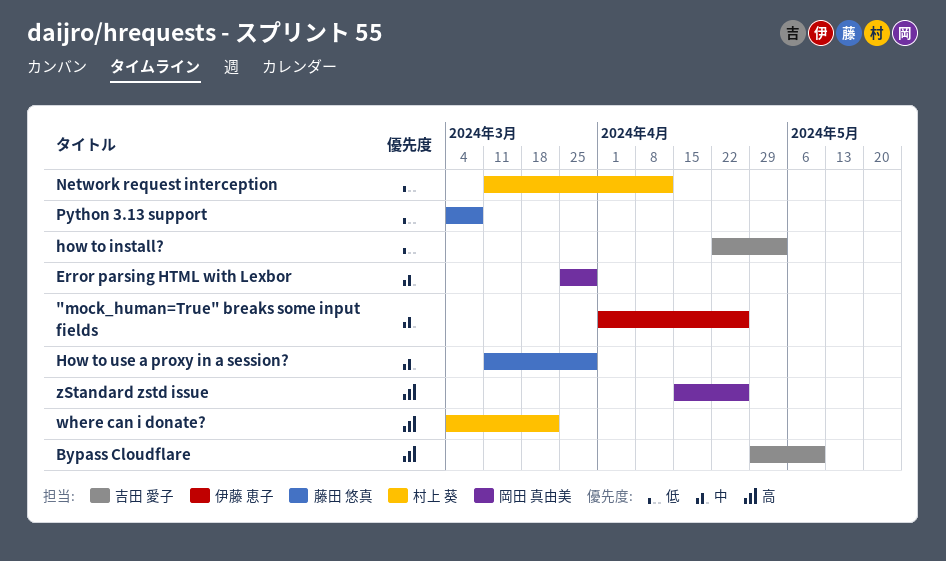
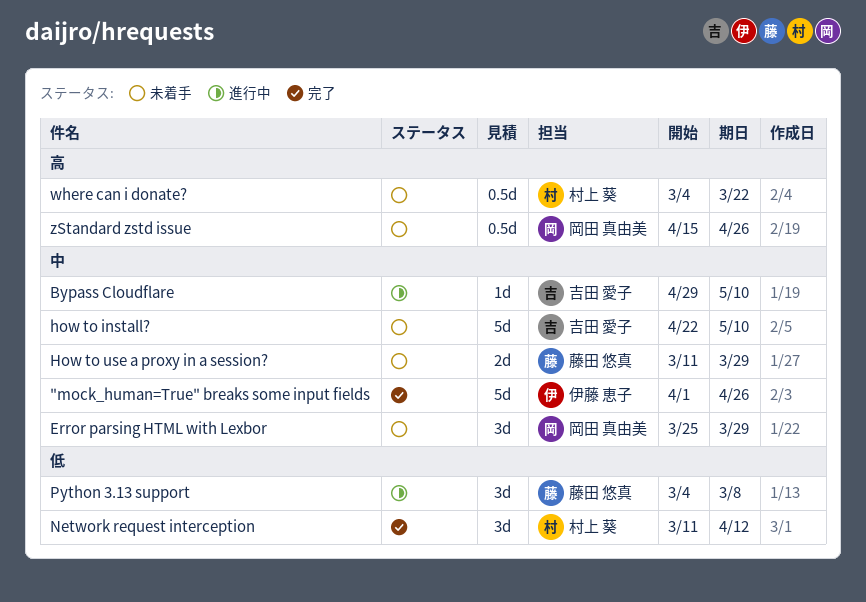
Bypass Cloudflare, priority: 高 -> 中
how to install?, priority: 低 -> 中
how to install?, due: May 3 -> May 10

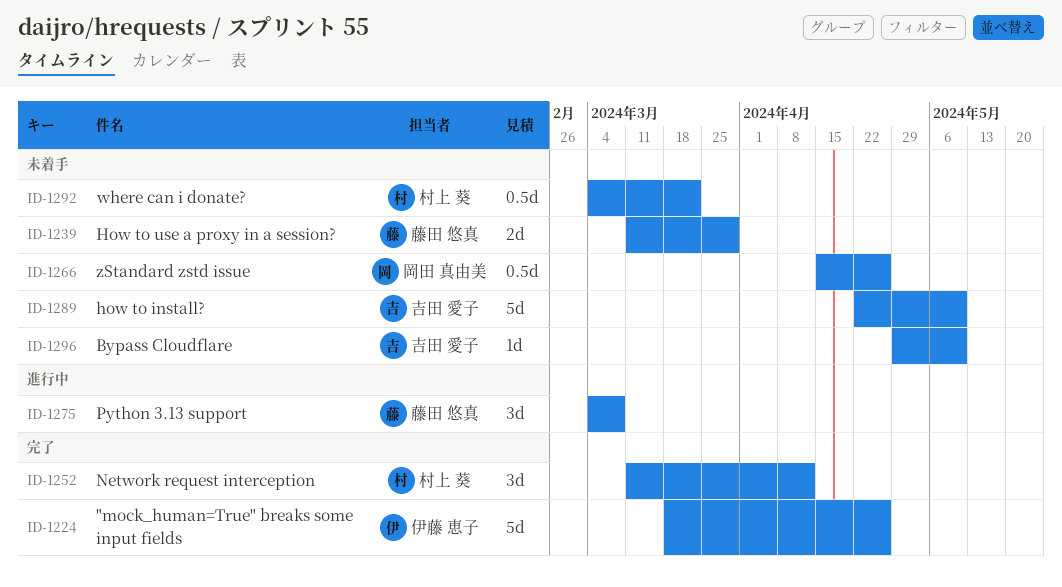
"mock_human=True" breaks some input fields, start: Apr 1 -> Mar 18
Bypass Cloudflare, status: 進行中 -> 未着手
Error parsing HTML with Lexbor: present -> none

